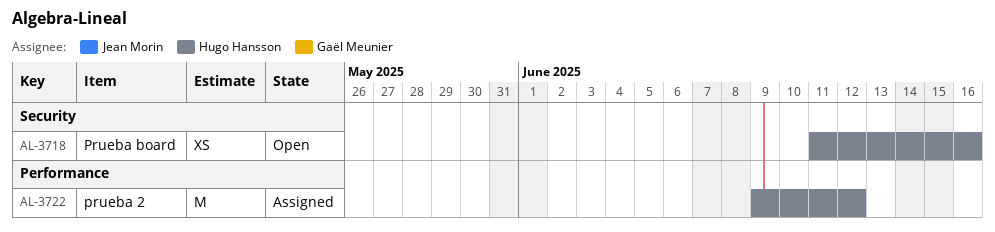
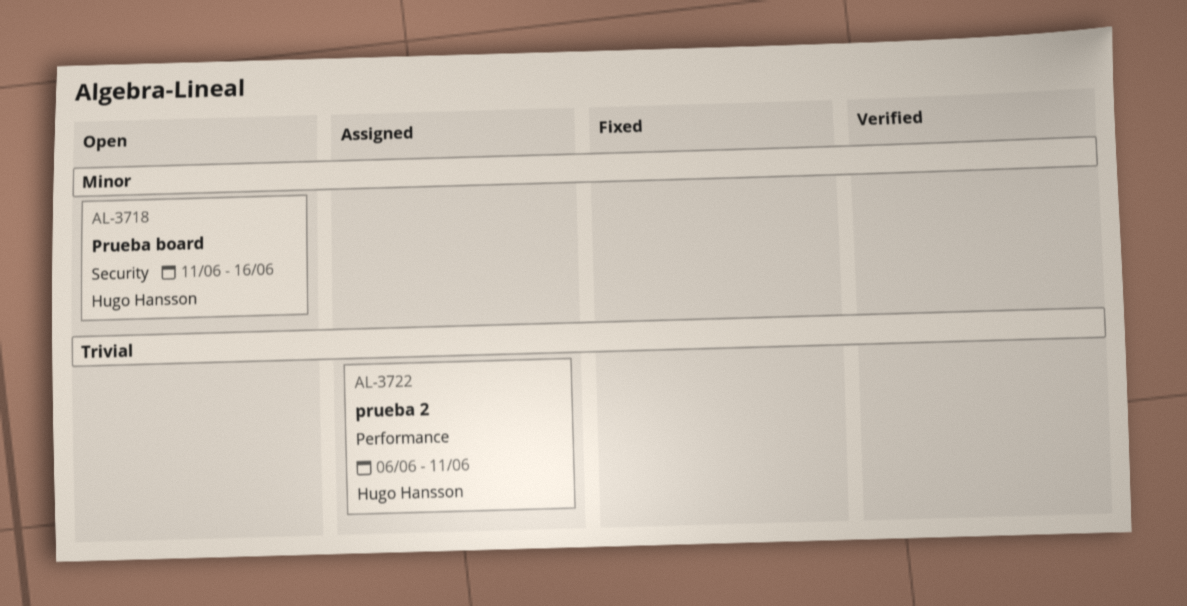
AL-3722, start: Jun 9 -> Jun 6
AL-3722, due: Jun 12 -> Jun 11

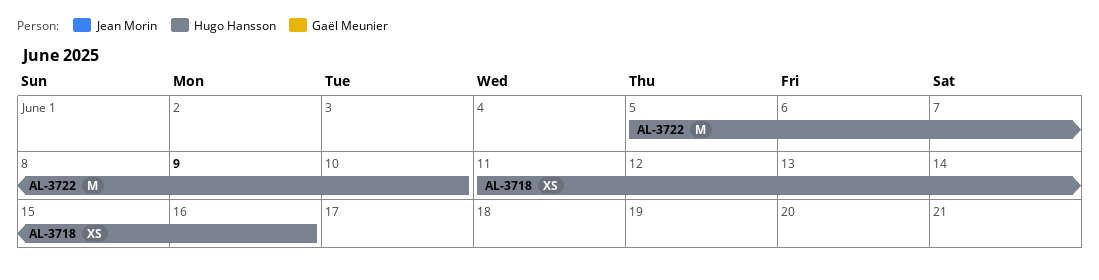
AL-3722, start: Jun 6 -> Jun 5
AL-3722, due: Jun 11 -> Jun 10

